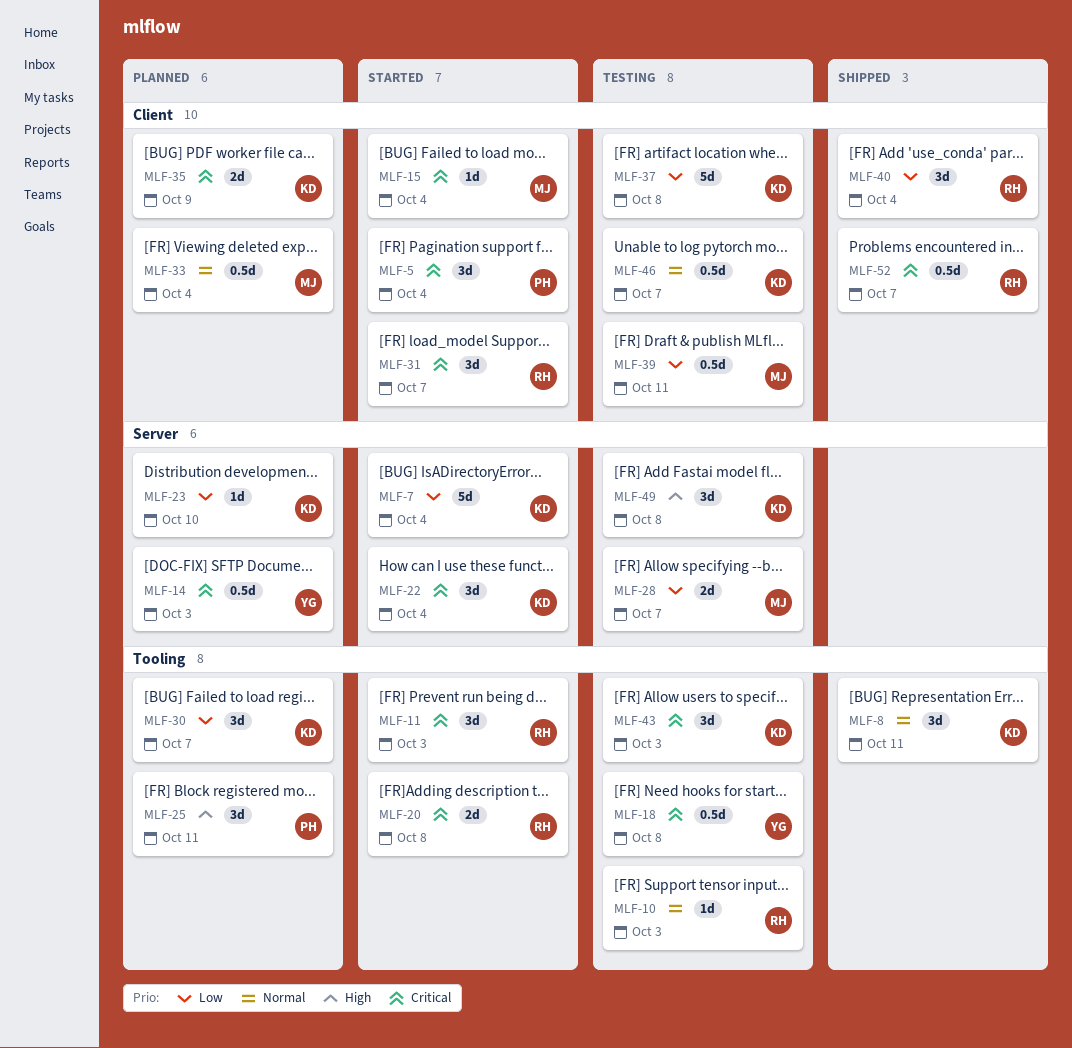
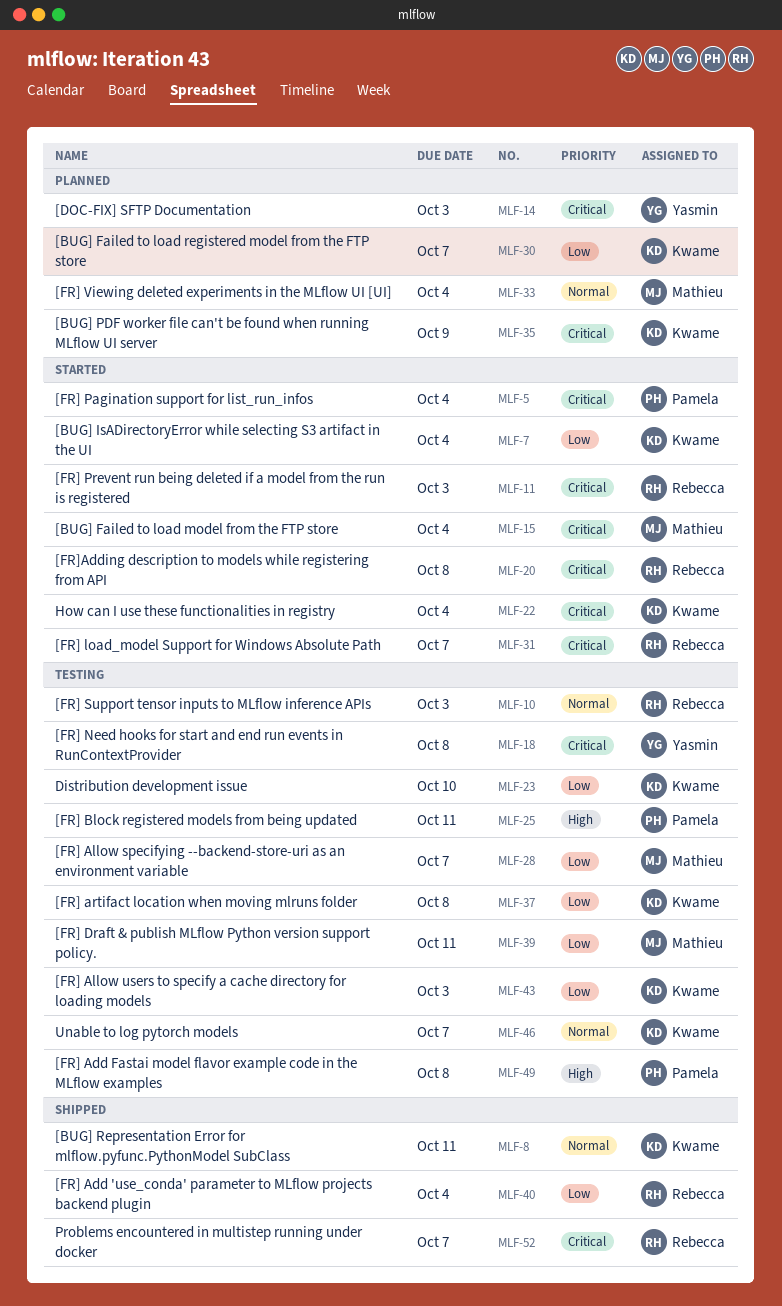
MLF-23, status: Planned -> Testing
MLF-25, status: Planned -> Testing
MLF-43, priority: Critical -> Low
MLF-49, owner: Kwame -> Pamela

